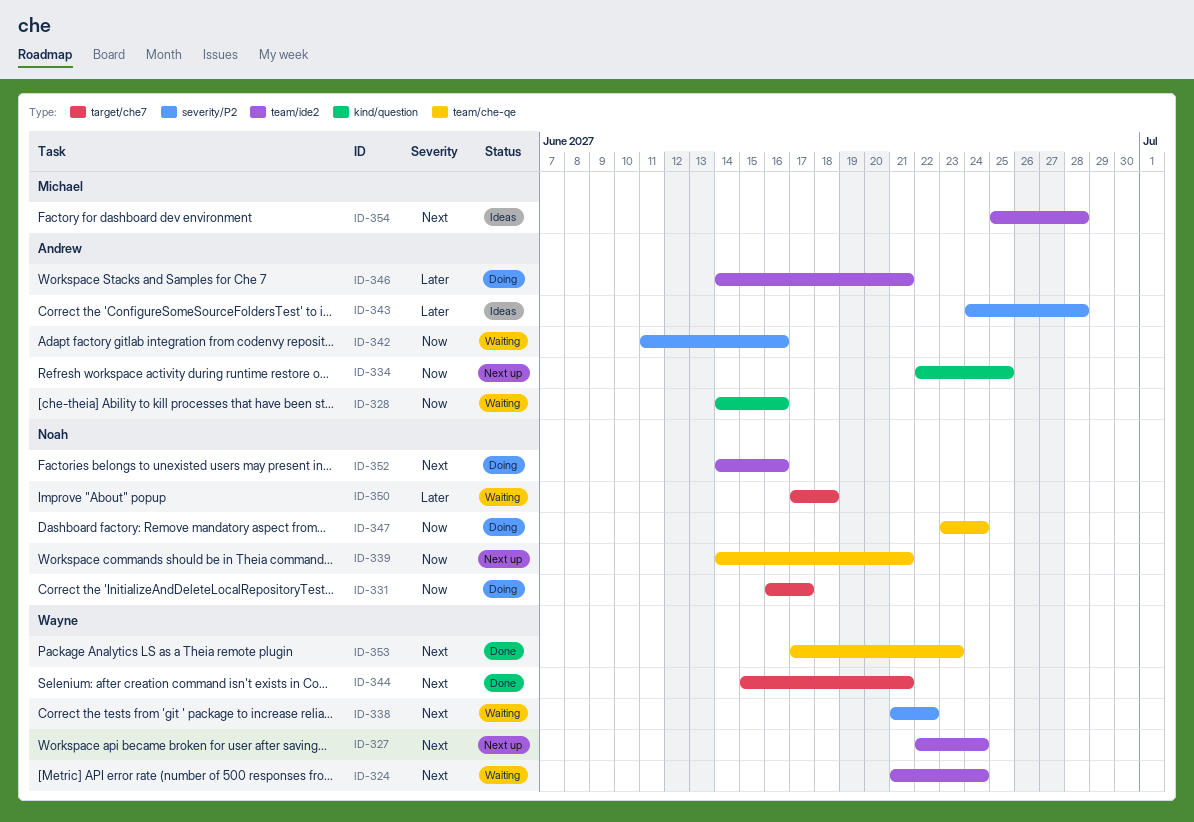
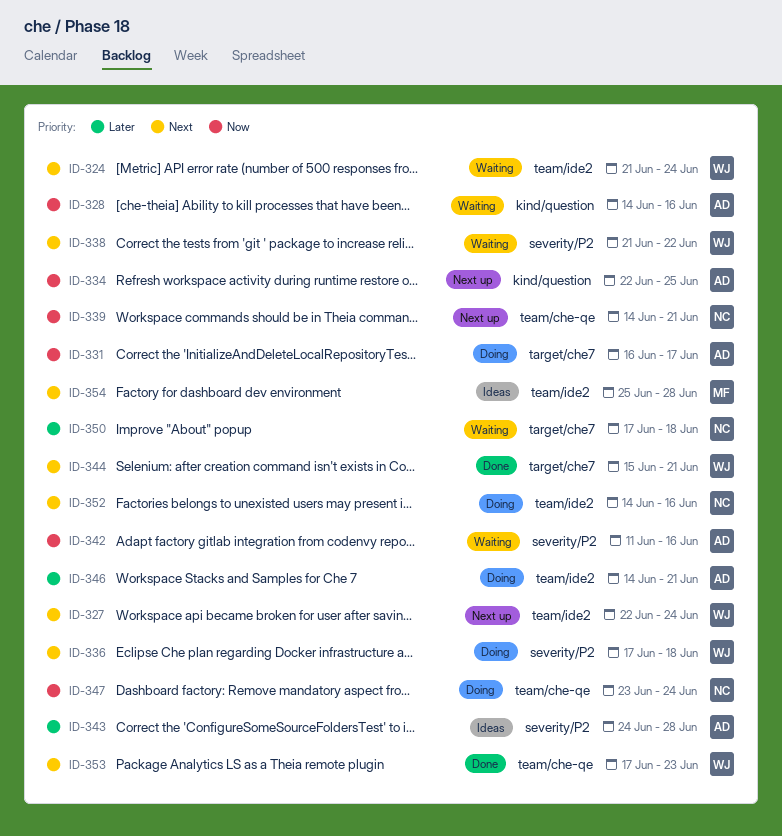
ID-331, owner: Noah -> Andrew
ID-336: none -> present

